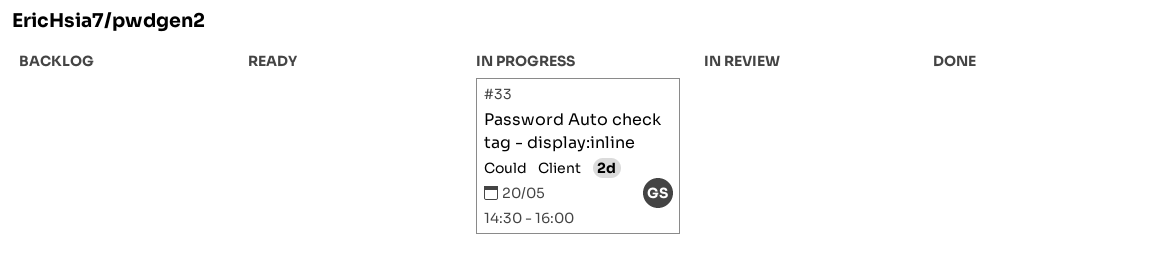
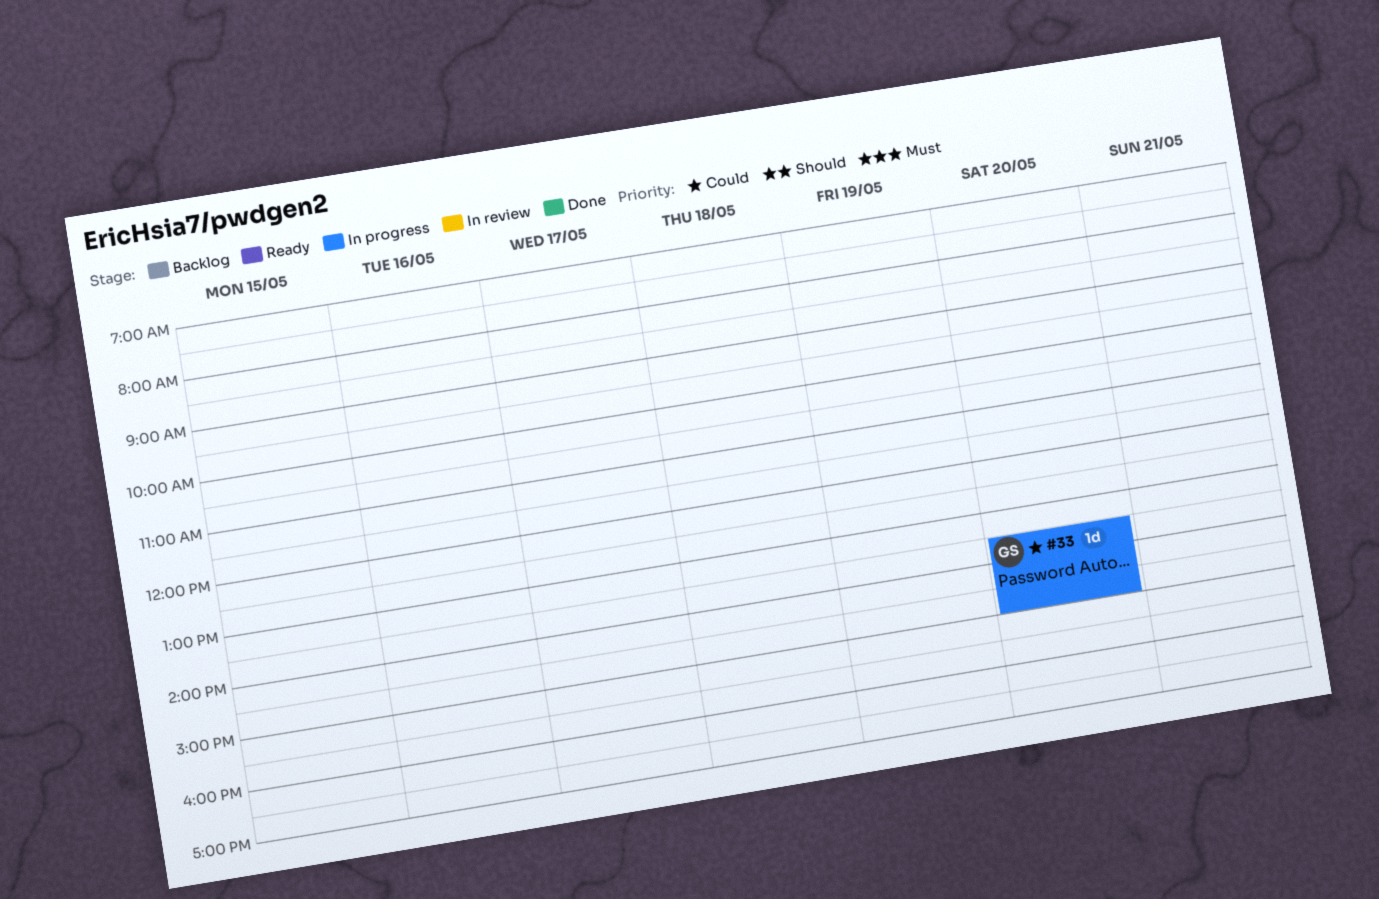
#33, estimate: 2d -> 1d
#33, begins: 14:30 -> 13:30
#33, ends: 16:00 -> 15:00

